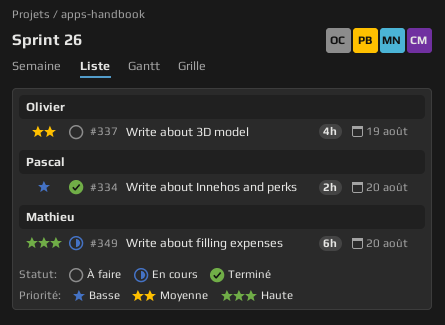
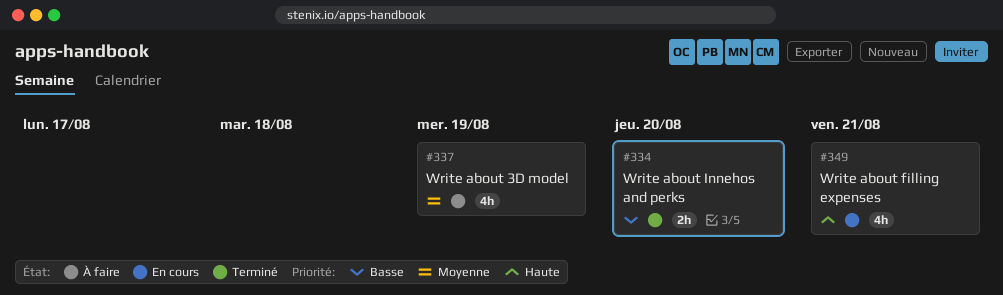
#349, estimate: 6h -> 4h
#349, due: Aug 20 -> Aug 21

